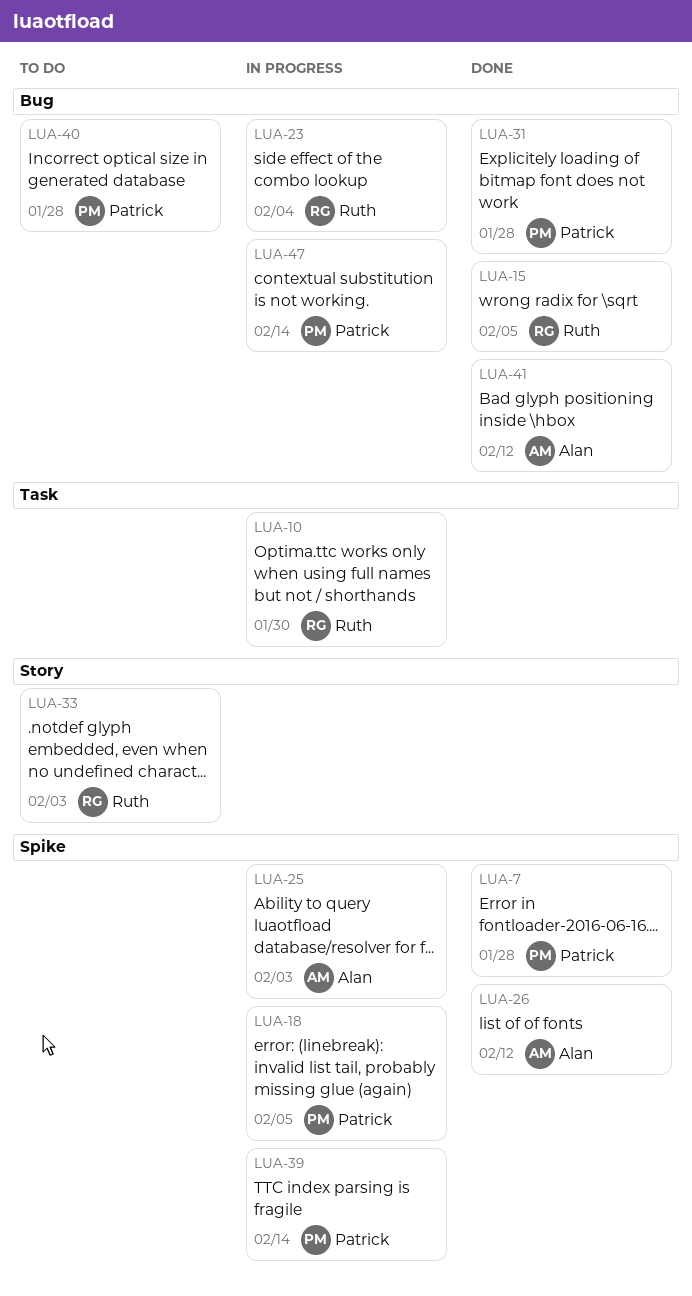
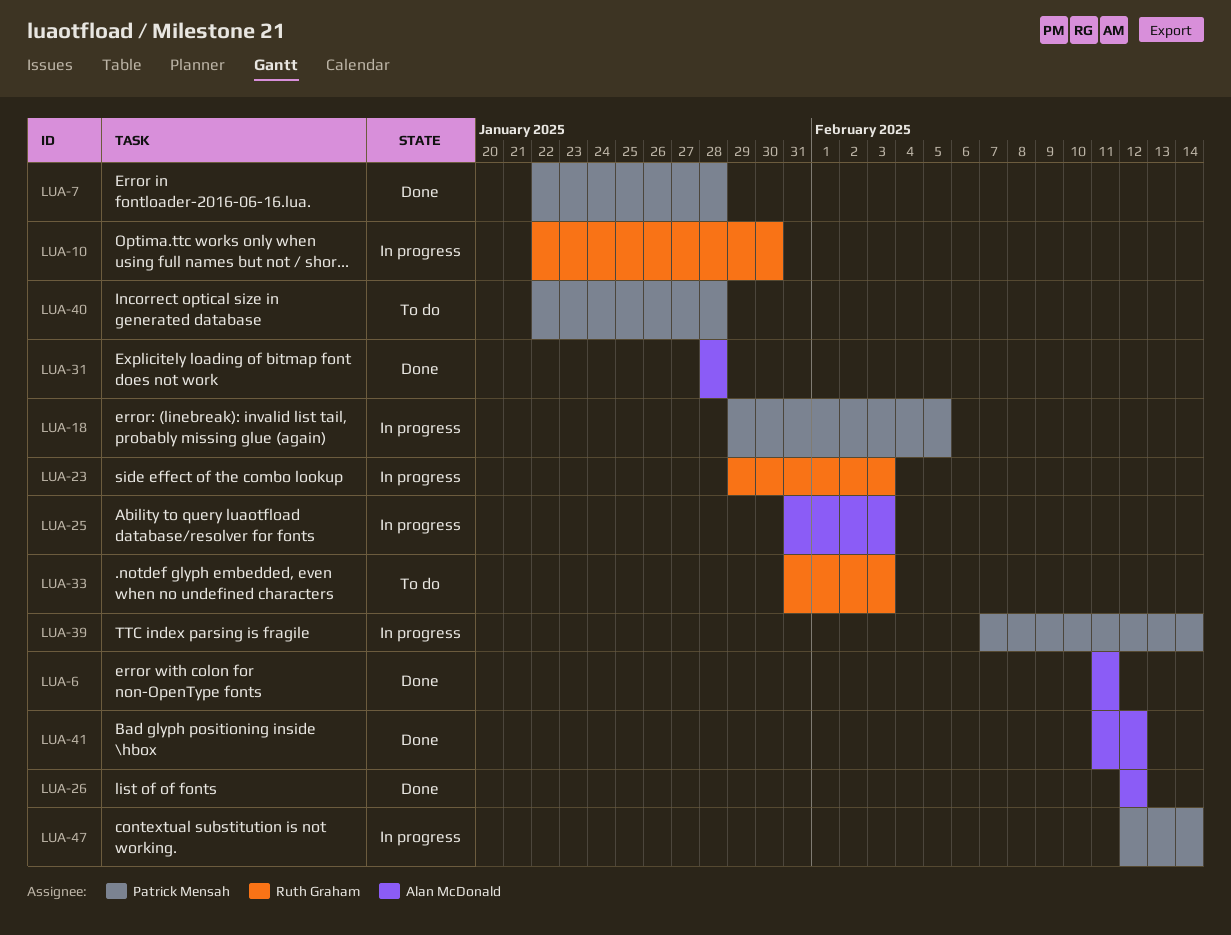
LUA-6: none -> present
LUA-15: present -> none
LUA-23, due: Feb 4 -> Feb 3
LUA-31, owner: Patrick Mensah -> Alan McDonald

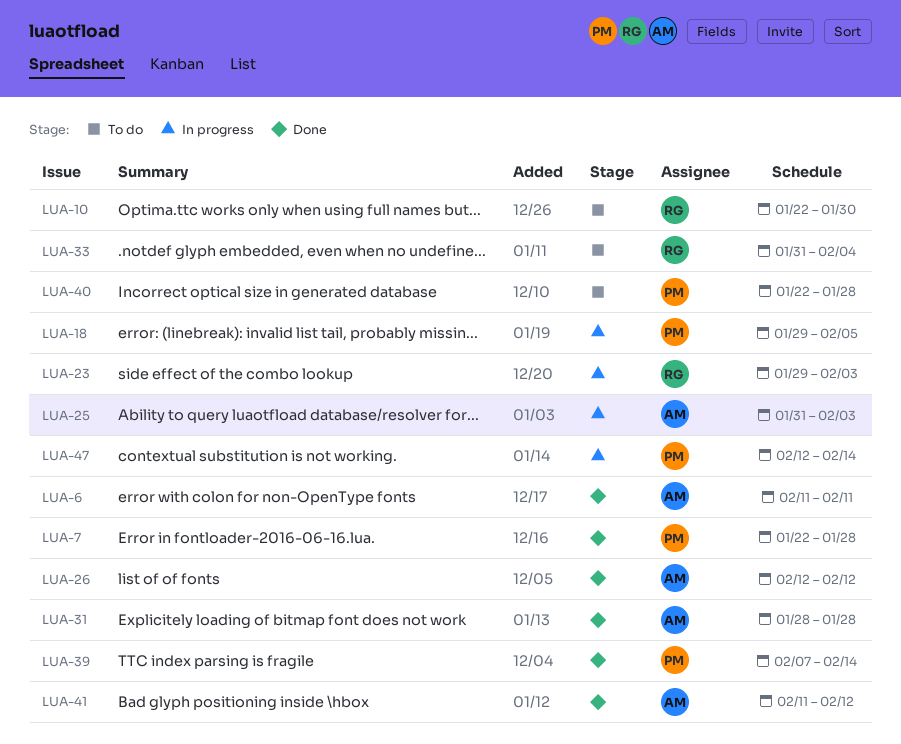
LUA-10, status: In progress -> To do
LUA-33, due: Feb 3 -> Feb 4
LUA-39, status: In progress -> Done

